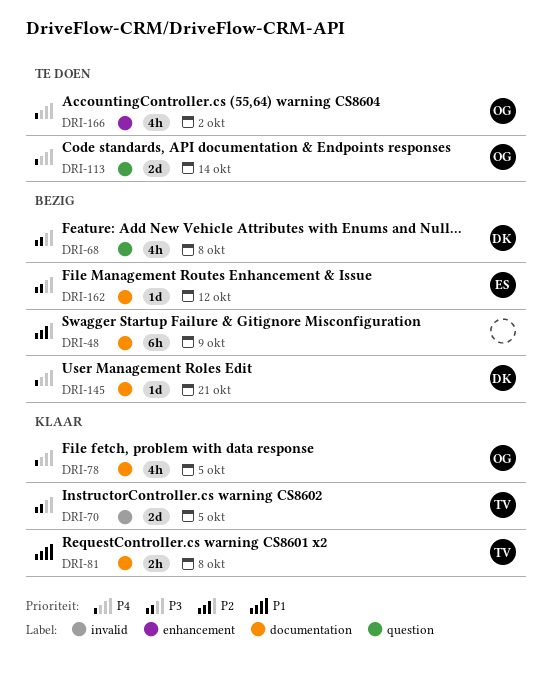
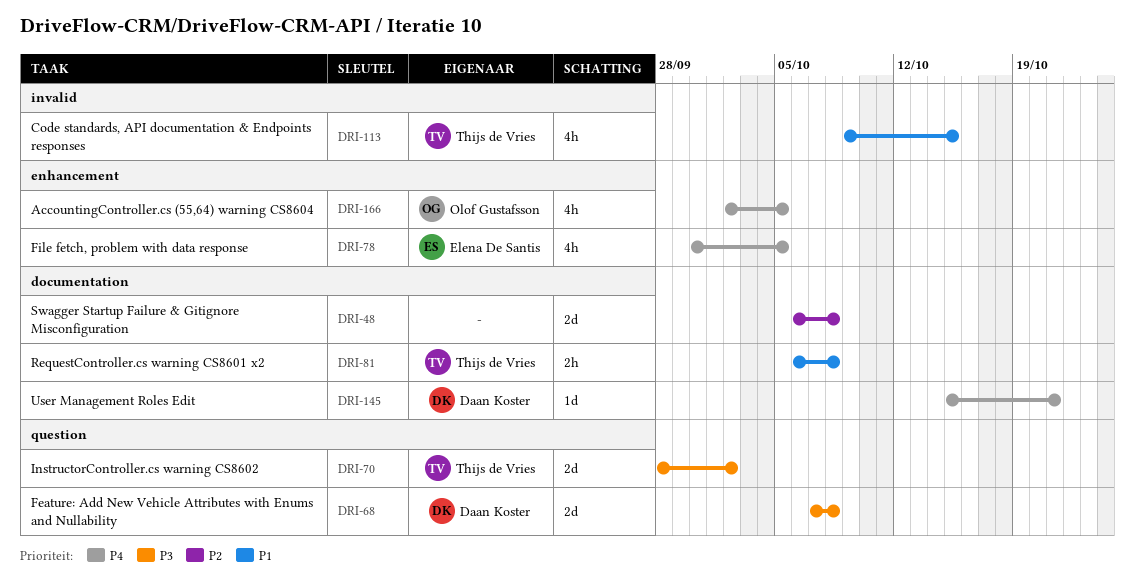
DRI-48, estimate: 6h -> 2d
DRI-48, due: Oct 9 -> Oct 8
DRI-68, estimate: 4h -> 2d
DRI-70, label: invalid -> question
DRI-70, due: Oct 5 -> Oct 2
DRI-78, owner: Olof Gustafsson -> Elena De Santis
DRI-78, label: documentation -> enhancement
DRI-113, owner: Olof Gustafsson -> Thijs de Vries
DRI-113, priority: P4 -> P1
DRI-113, label: question -> invalid
DRI-113, estimate: 2d -> 4h
DRI-113, due: Oct 14 -> Oct 15
DRI-162: present -> none
DRI-166, due: Oct 2 -> Oct 5

